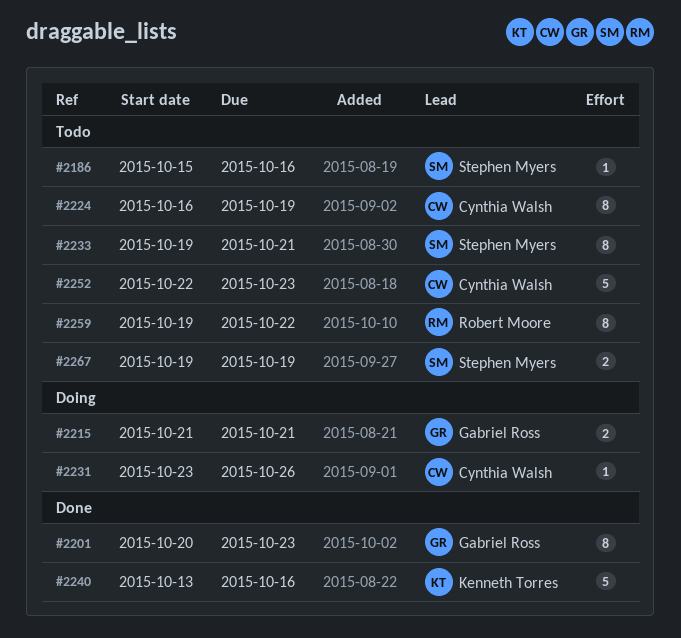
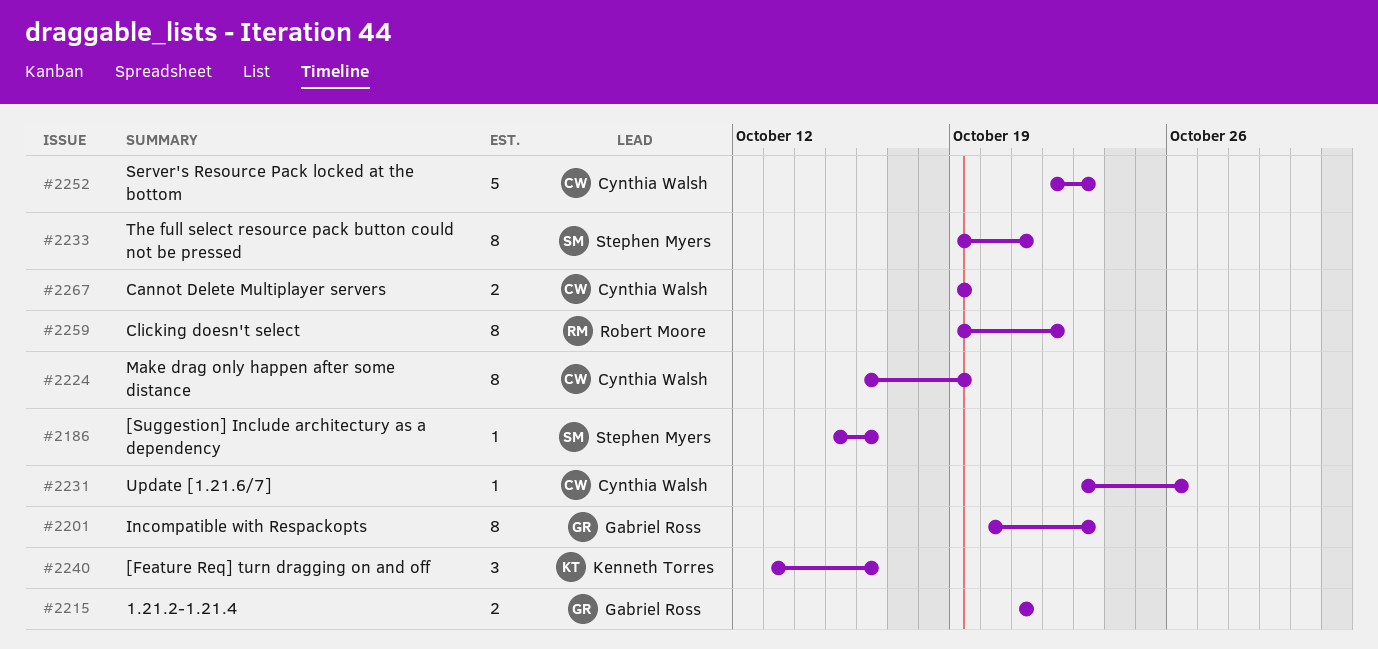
#2240, estimate: 5 -> 3
#2267, owner: Stephen Myers -> Cynthia Walsh

